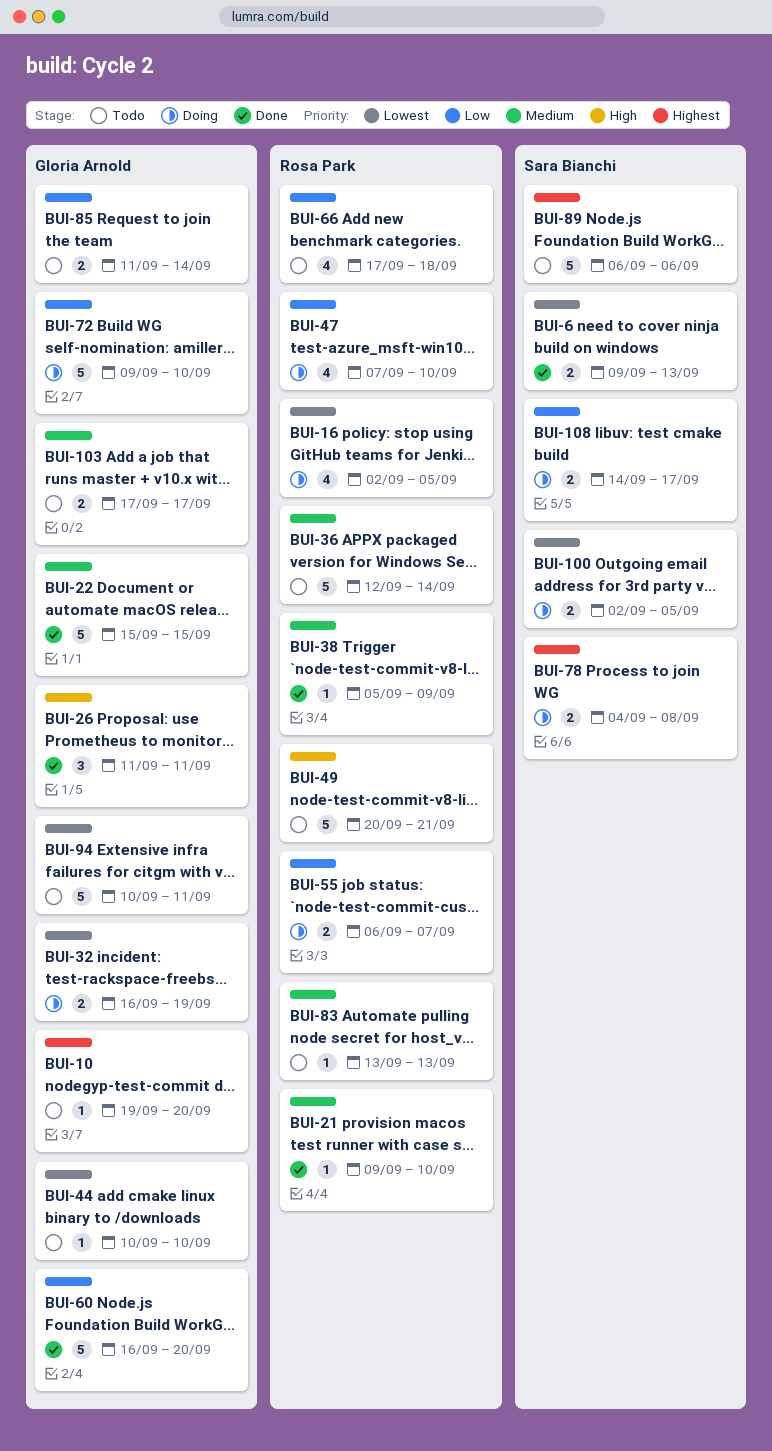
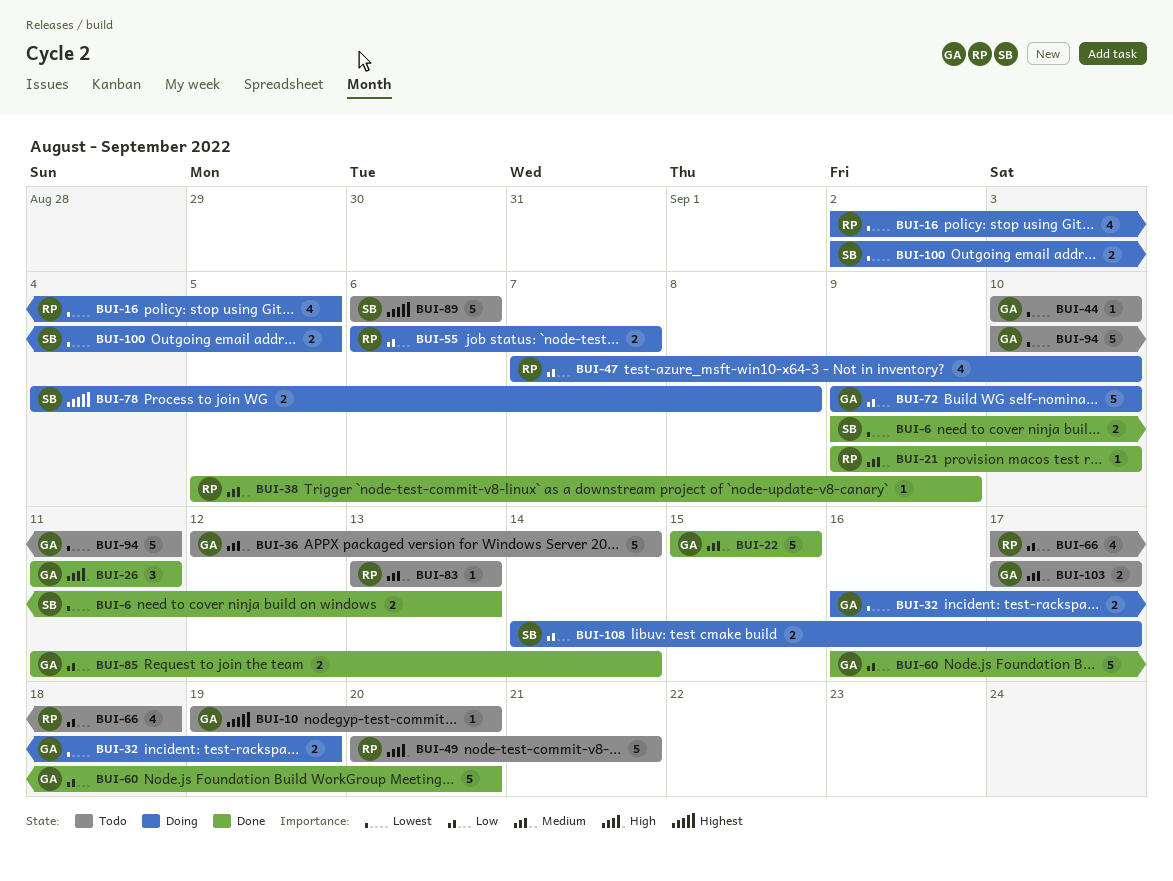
BUI-36, owner: Rosa Park -> Gloria Arnold
BUI-85, status: Todo -> Done

